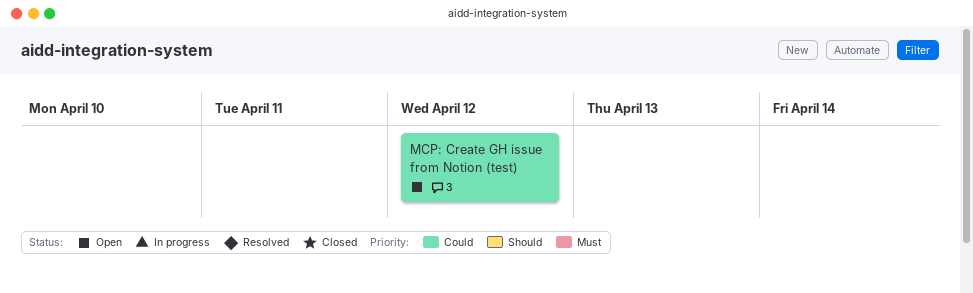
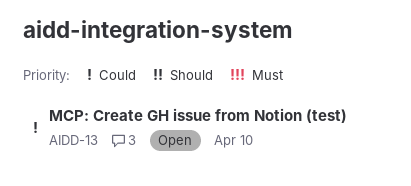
MCP: Create GH issue from Notion (test), due: Apr 12 -> Apr 10

